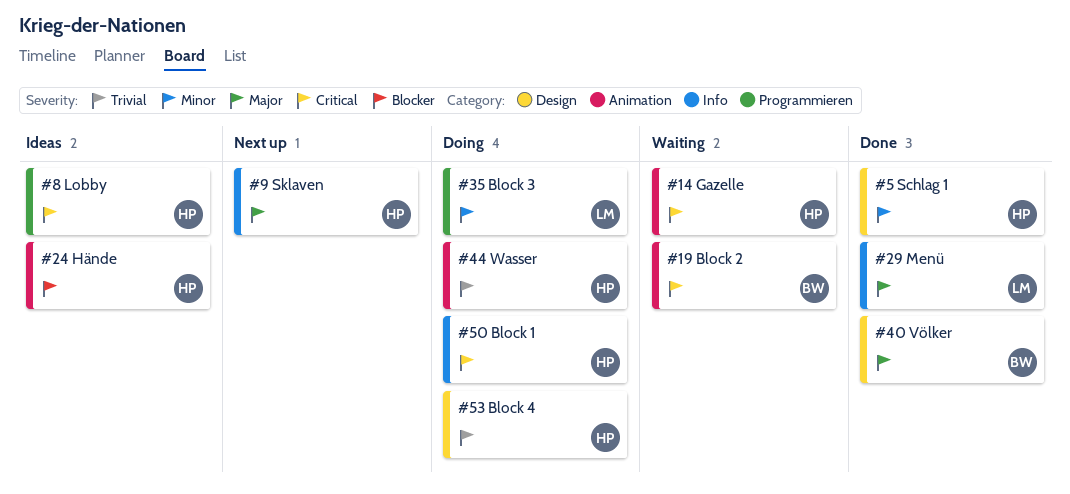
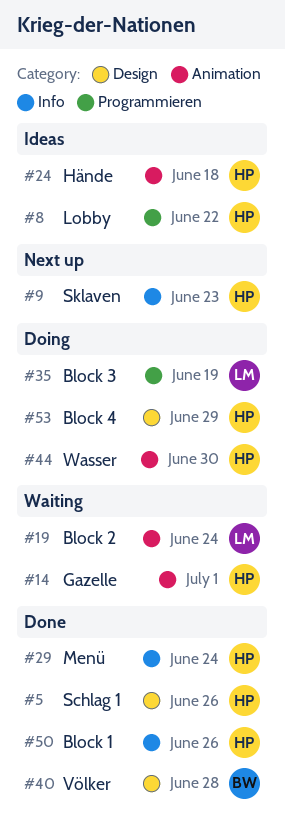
#19, owner: BW -> LM
#29, owner: LM -> HP
#50, status: Doing -> Done

